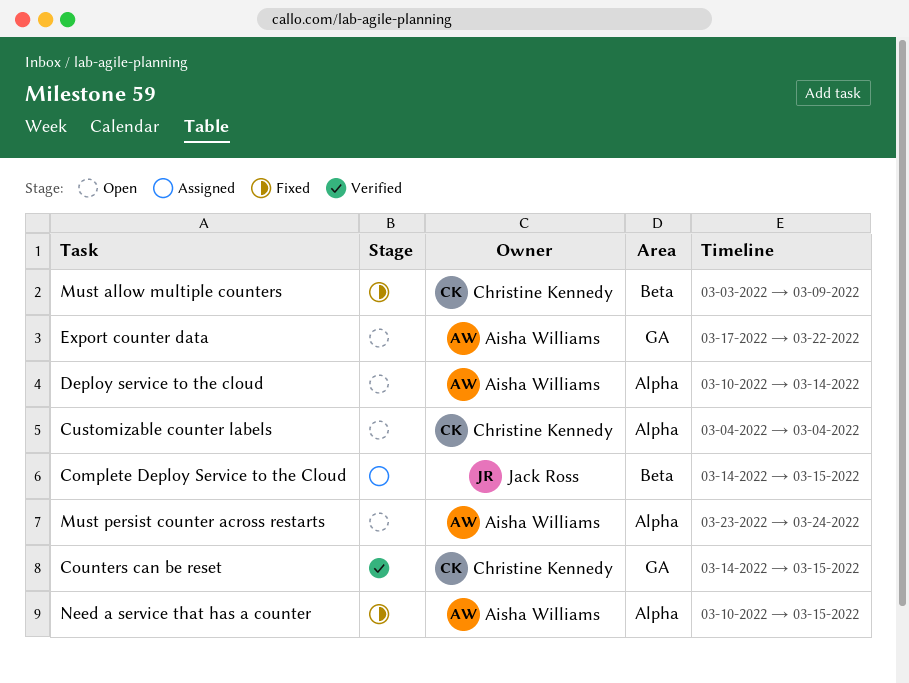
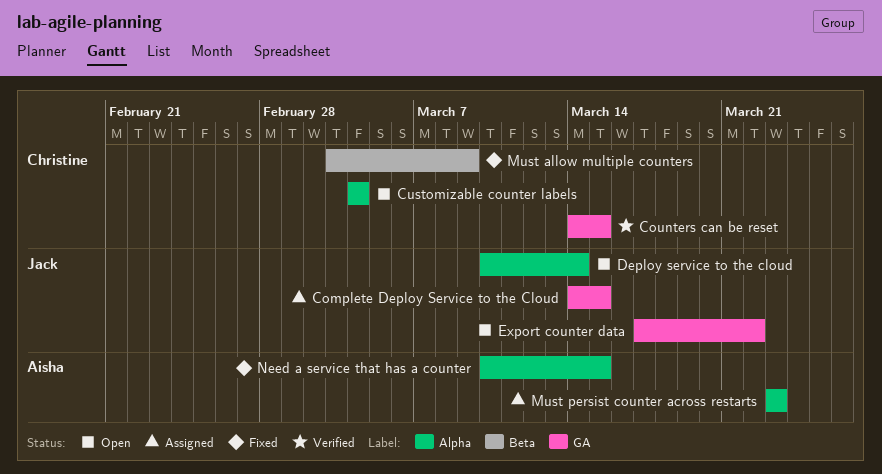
Complete Deploy Service to the Cloud, label: Beta -> GA
Deploy service to the cloud, owner: Aisha Williams -> Jack Ross
Export counter data, owner: Aisha Williams -> Jack Ross
Must persist counter across restarts, status: Open -> Assigned
Must persist counter across restarts, due: Mar 24 -> Mar 23

